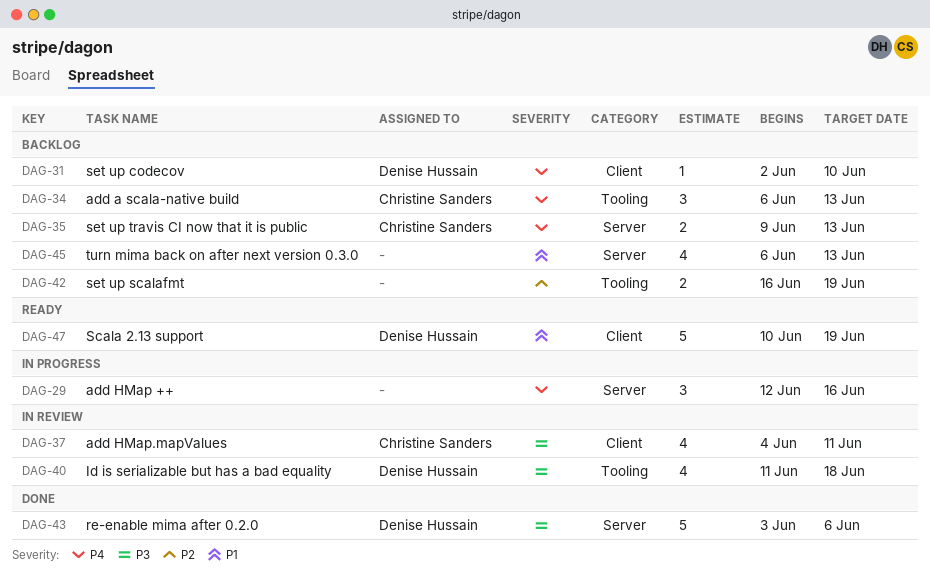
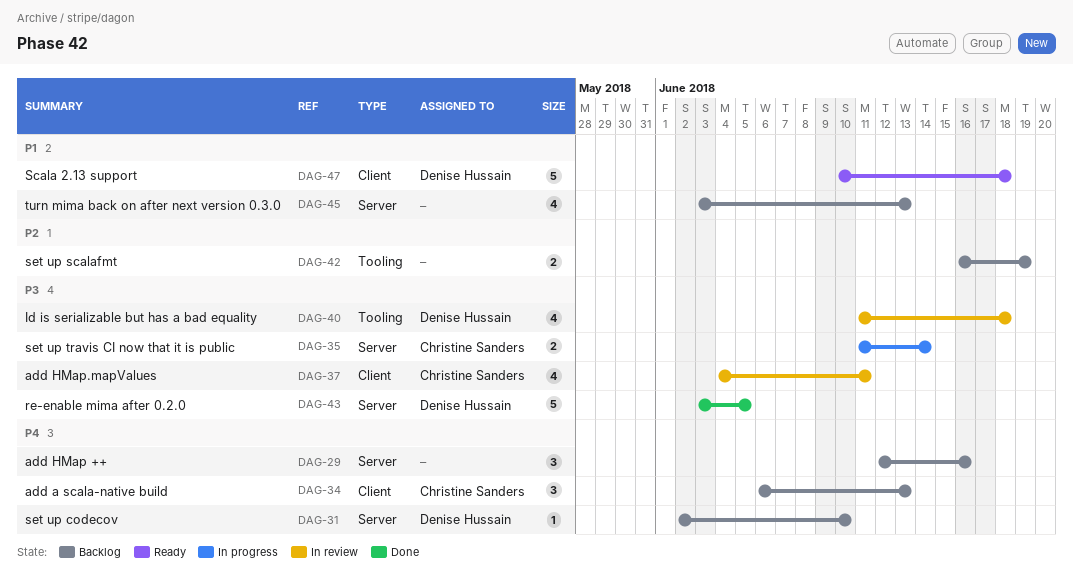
DAG-29, status: In progress -> Backlog
DAG-31, label: Client -> Server
DAG-34, label: Tooling -> Client
DAG-35, status: Backlog -> In progress
DAG-35, priority: P4 -> P3
DAG-35, start: Jun 9 -> Jun 11
DAG-35, due: Jun 13 -> Jun 14
DAG-43, due: Jun 6 -> Jun 5
DAG-45, start: Jun 6 -> Jun 3
DAG-47, due: Jun 19 -> Jun 18

